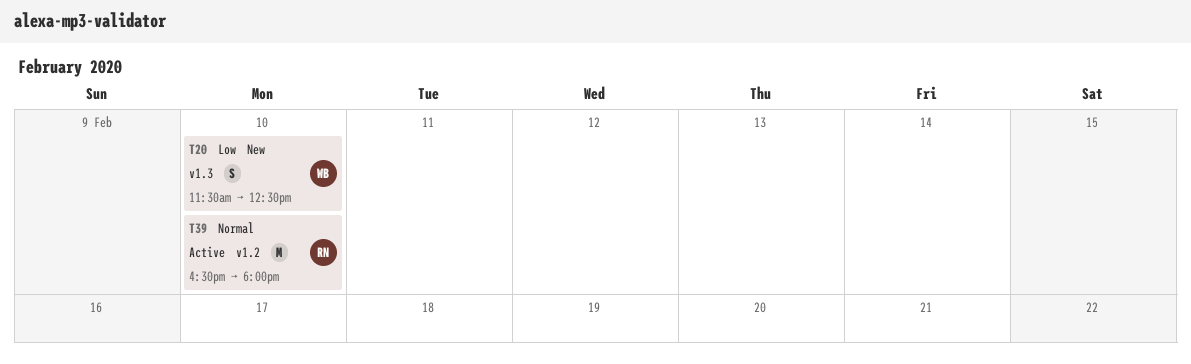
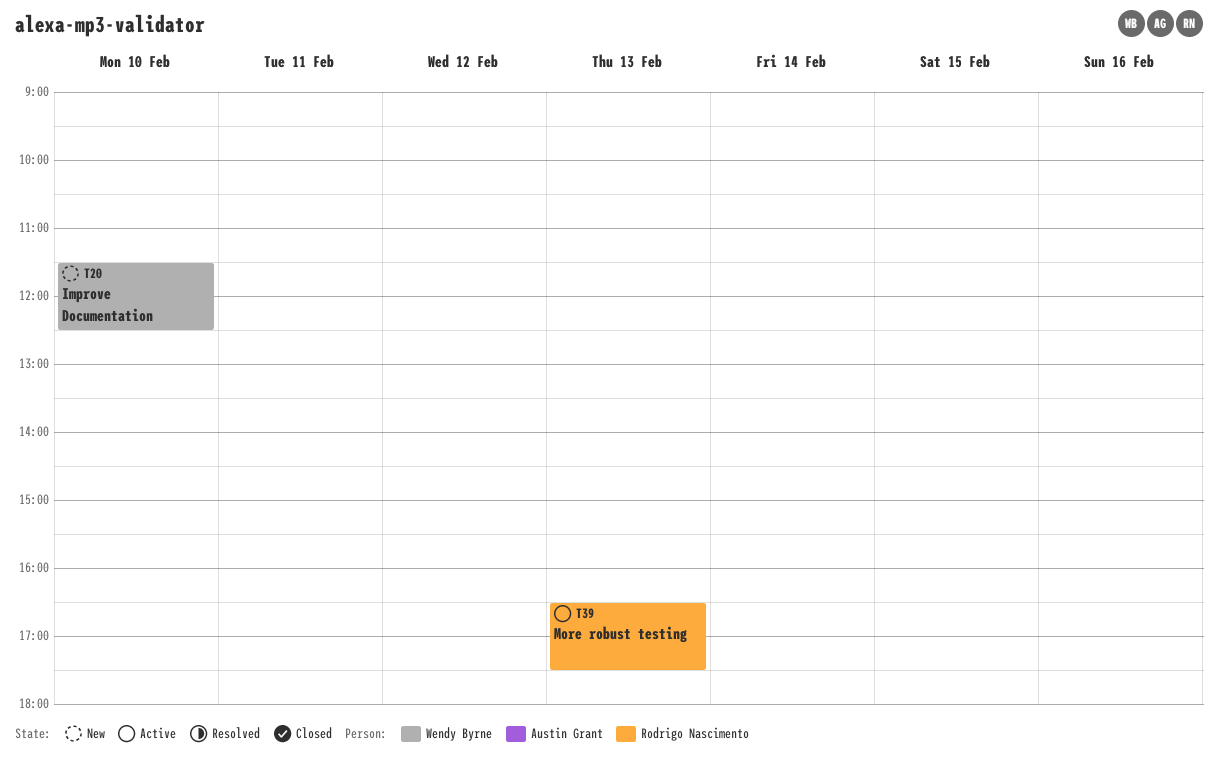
T39, day: Feb 10 -> Feb 13
T39, ends: 18:00 -> 17:30

